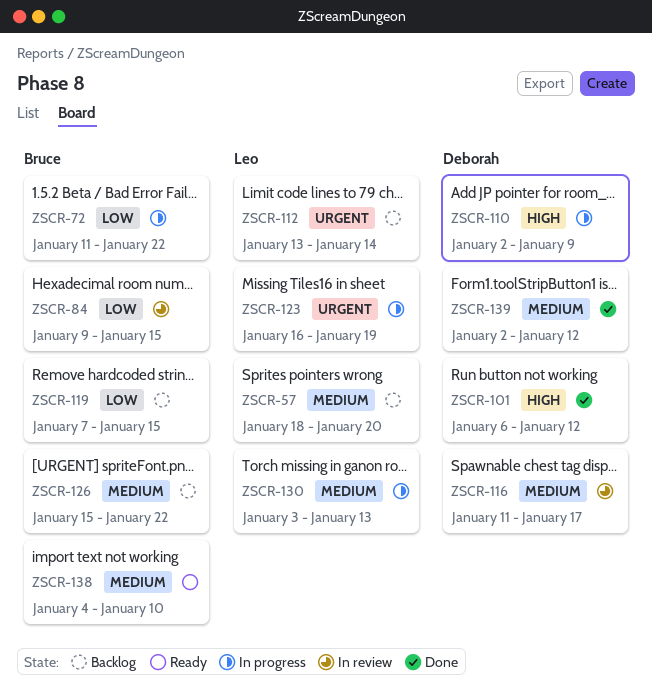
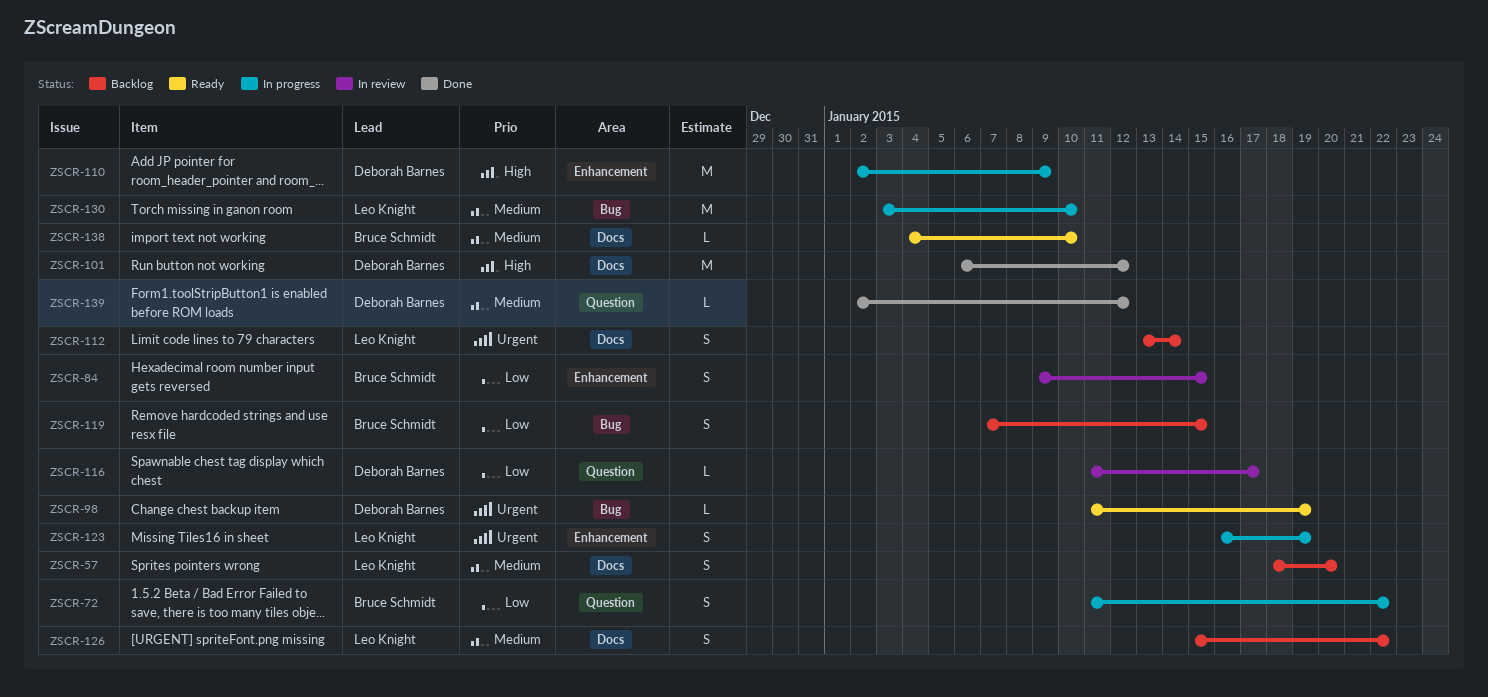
ZSCR-98: none -> present
ZSCR-116, priority: Medium -> Low
ZSCR-126, owner: Bruce Schmidt -> Leo Knight
ZSCR-130, due: Jan 13 -> Jan 10

